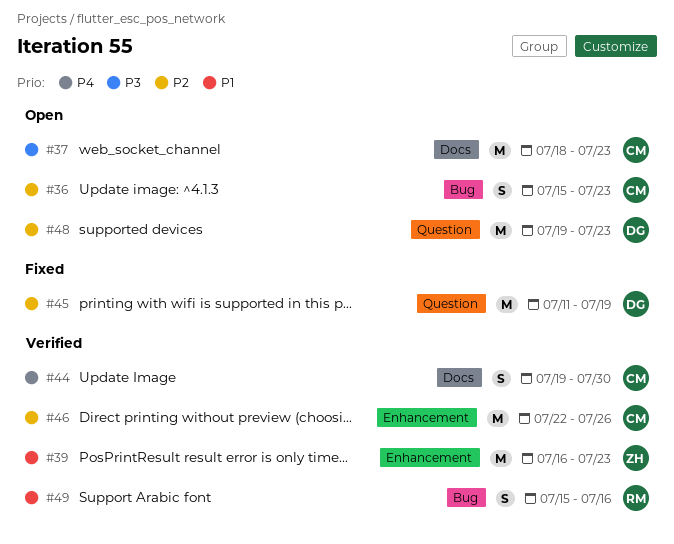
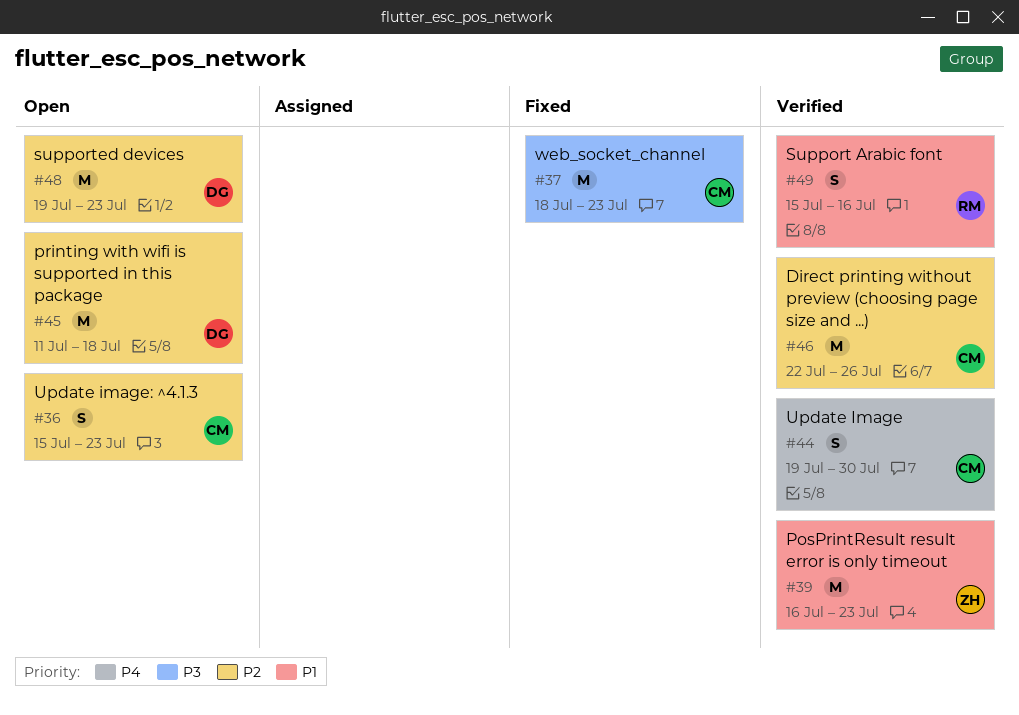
#37, status: Open -> Fixed
#45, status: Fixed -> Open
#45, due: Jul 19 -> Jul 18

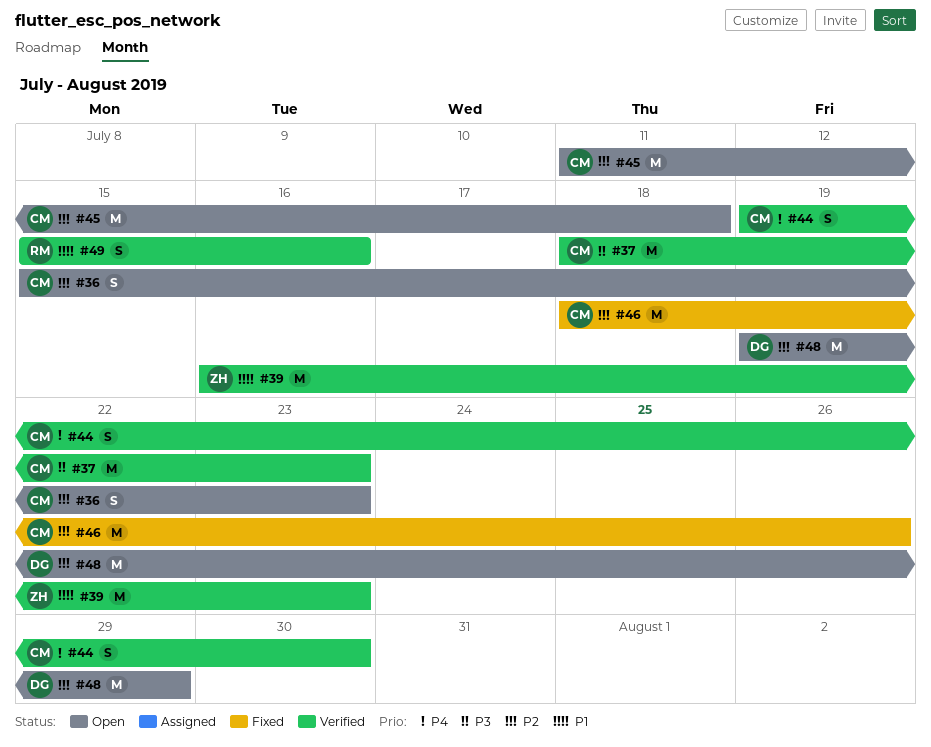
#37, status: Fixed -> Verified
#45, owner: DG -> CM
#46, status: Verified -> Fixed
#46, start: Jul 22 -> Jul 18
#48, due: Jul 23 -> Jul 29

